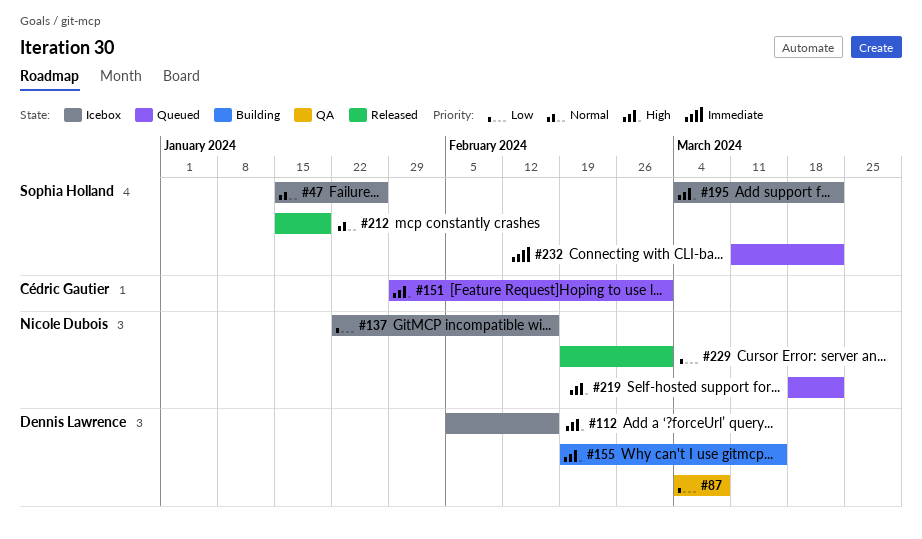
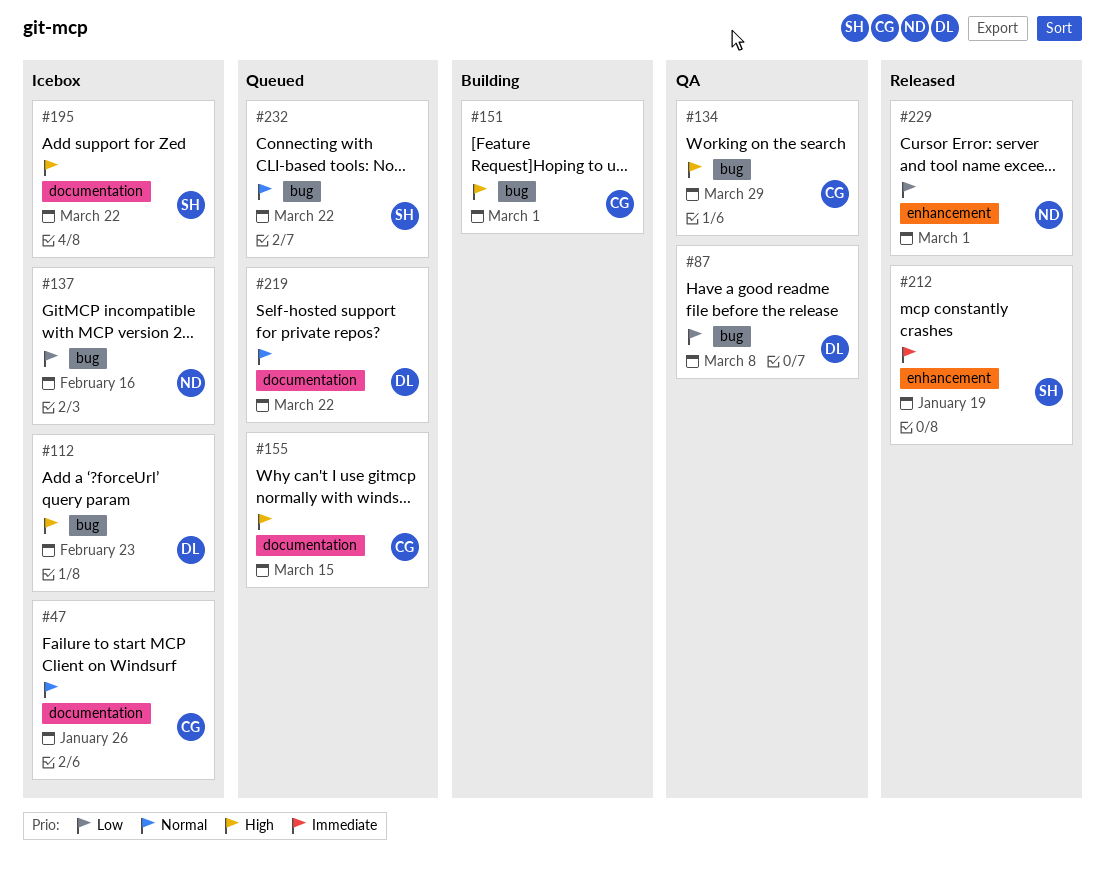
#47, owner: Sophia Holland -> Cédric Gautier
#112, due: Feb 16 -> Feb 23
#134: none -> present
#151, status: Queued -> Building
#155, status: Building -> Queued
#155, owner: Dennis Lawrence -> Cédric Gautier
#212, priority: Normal -> Immediate
#219, owner: Nicole Dubois -> Dennis Lawrence
#219, priority: High -> Normal
#232, priority: Immediate -> Normal

